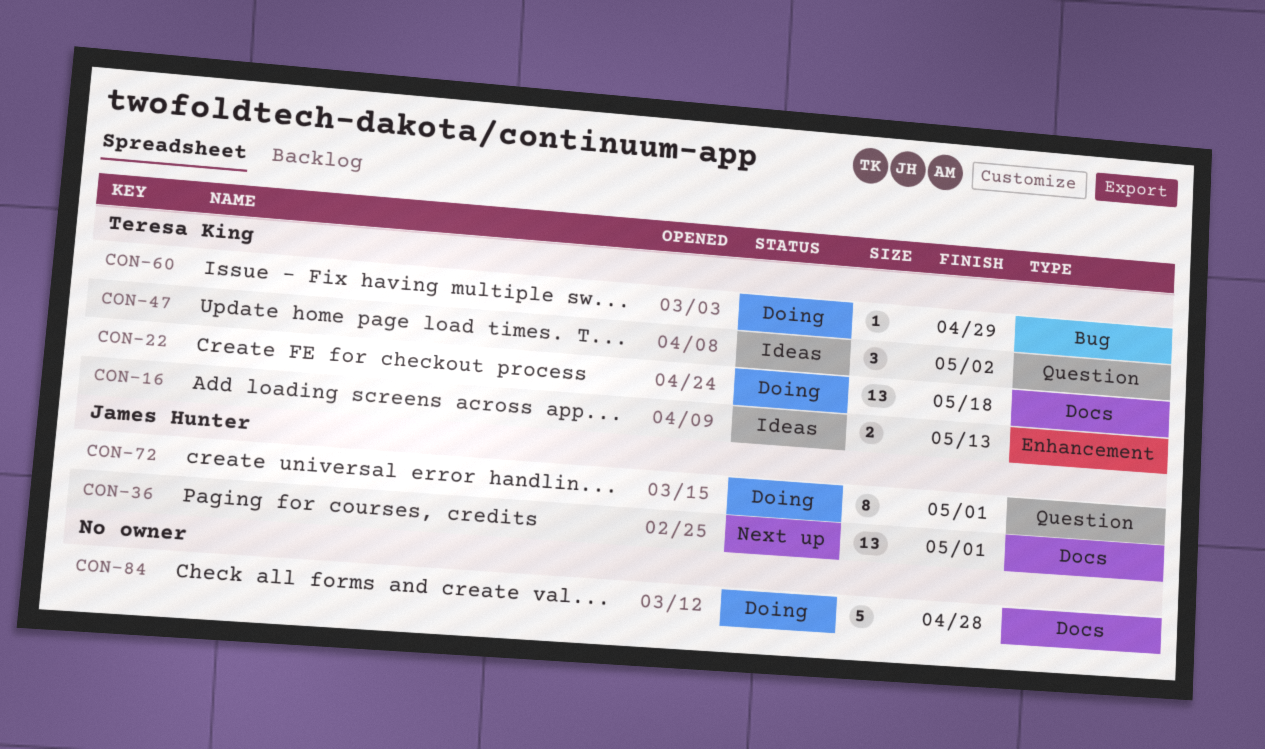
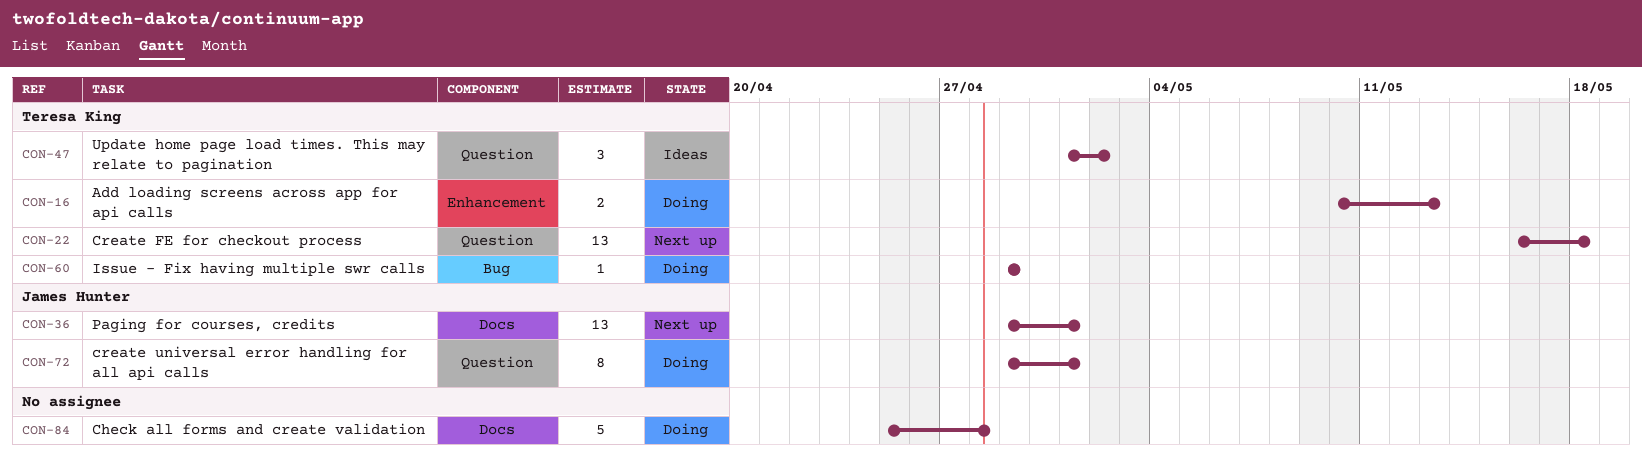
CON-16, status: Ideas -> Doing
CON-22, status: Doing -> Next up
CON-22, label: Docs -> Question

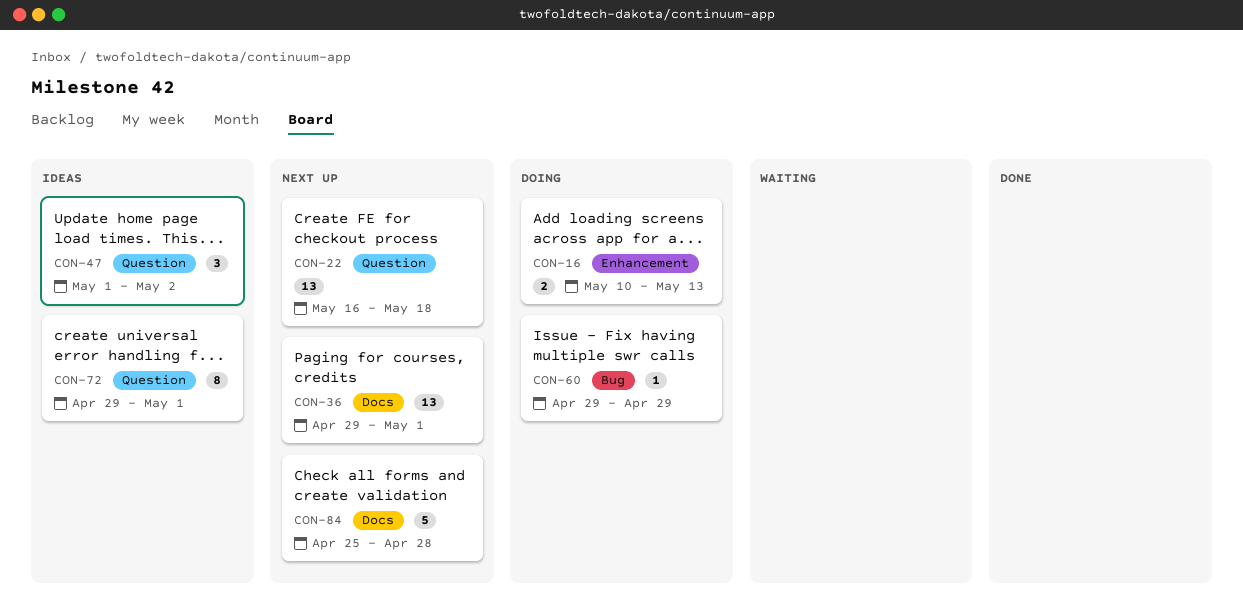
CON-72, status: Doing -> Ideas
CON-84, status: Doing -> Next up

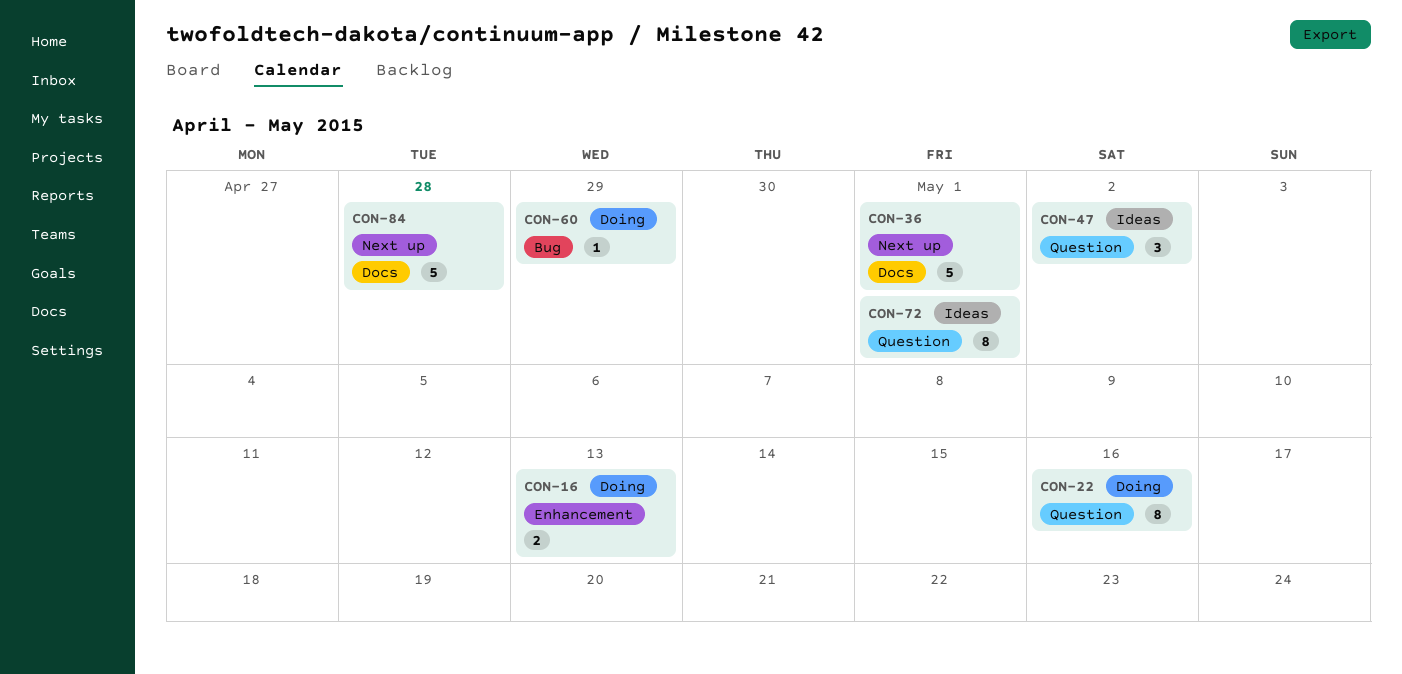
CON-22, status: Next up -> Doing
CON-22, estimate: 13 -> 8
CON-22, due: May 18 -> May 16
CON-36, estimate: 13 -> 5

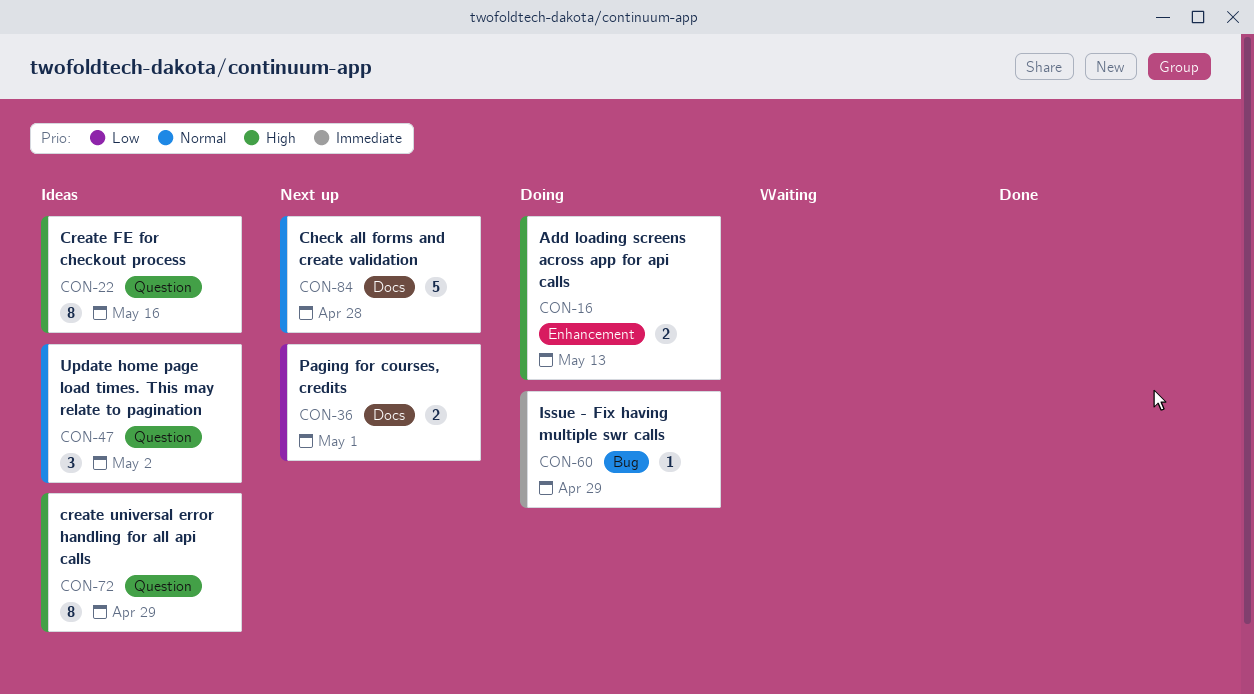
CON-22, status: Doing -> Ideas
CON-36, estimate: 5 -> 2
CON-72, due: May 1 -> Apr 29

